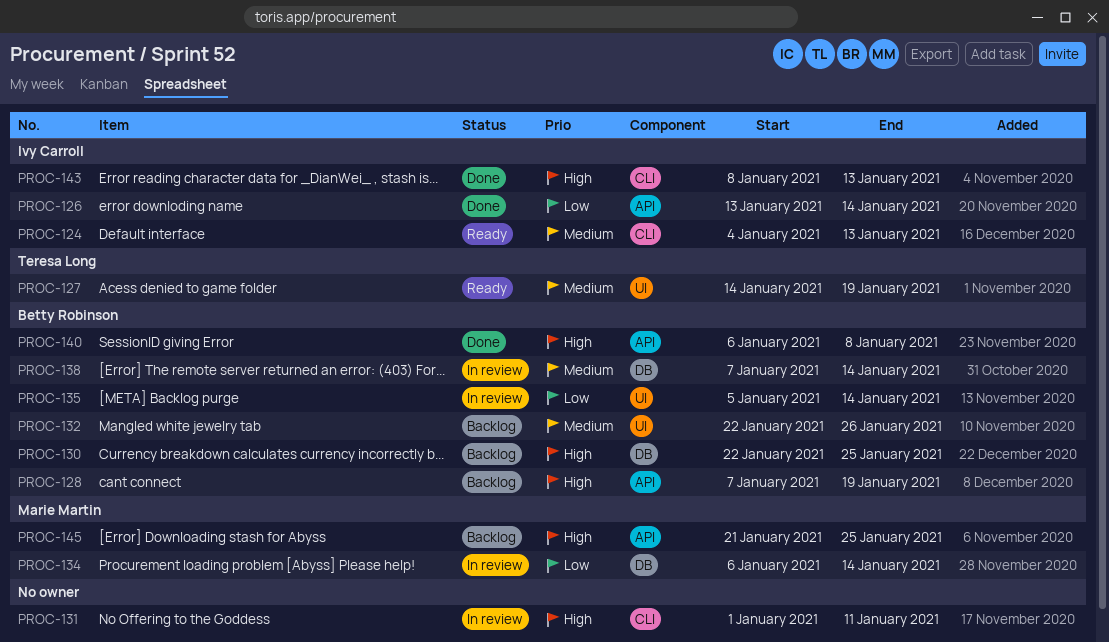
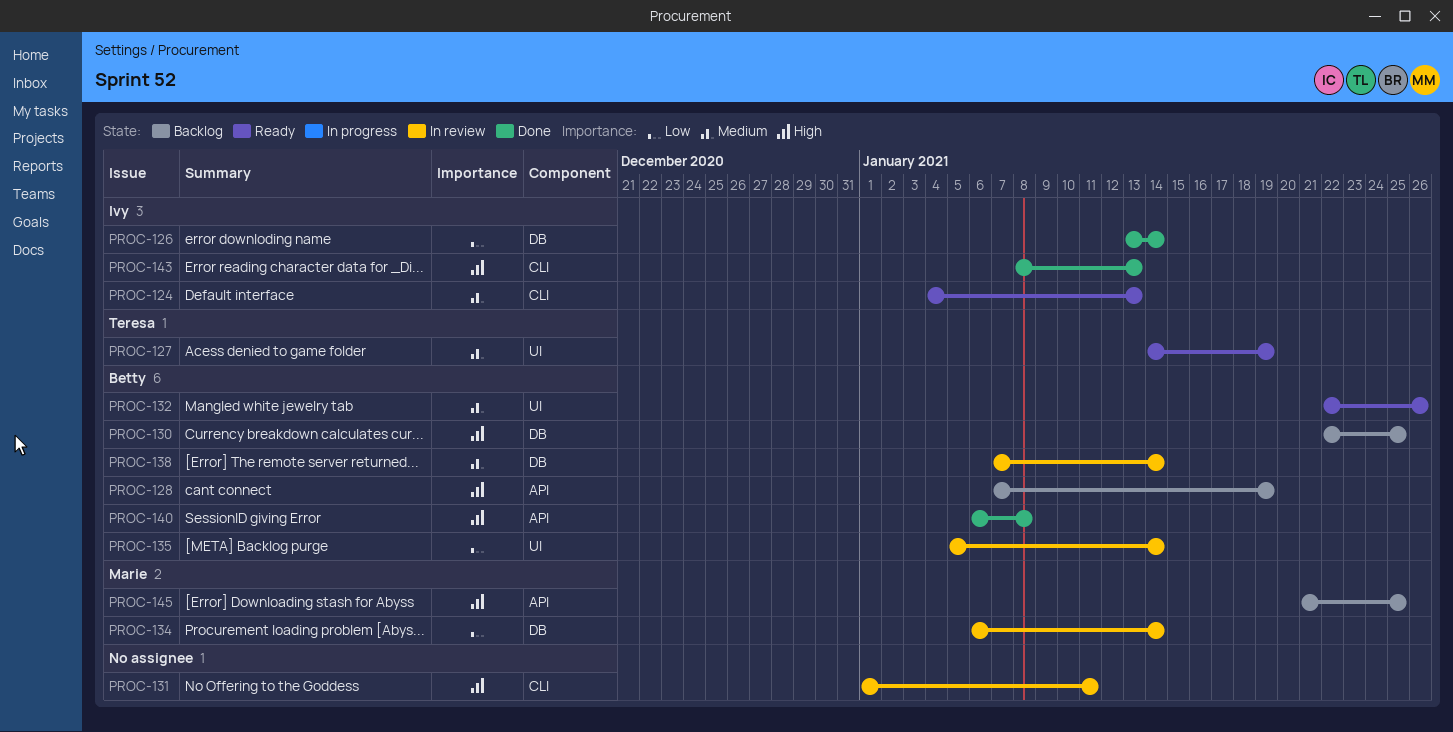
PROC-126, label: API -> DB
PROC-132, status: Backlog -> Ready

